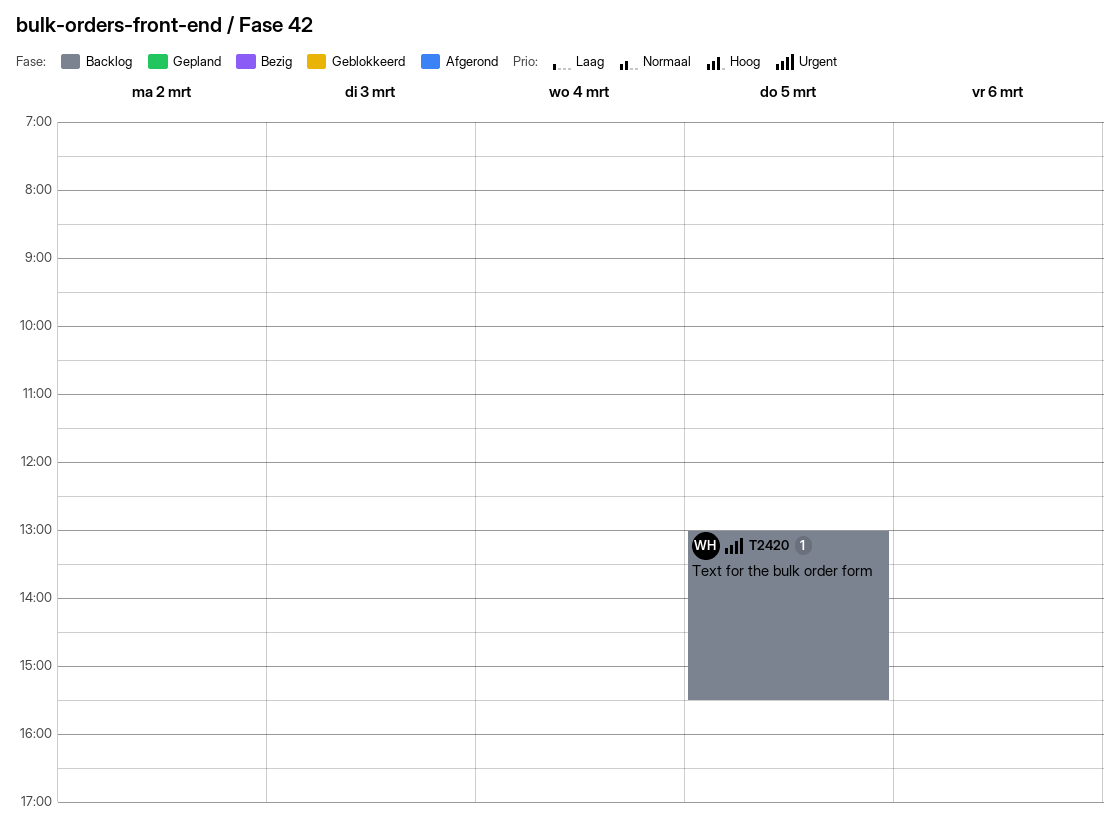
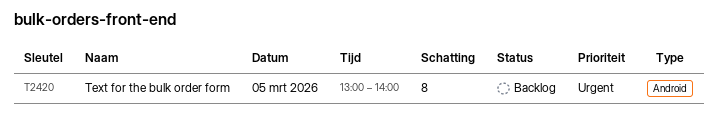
T2420, estimate: 1 -> 8
T2420, ends: 15:30 -> 14:00

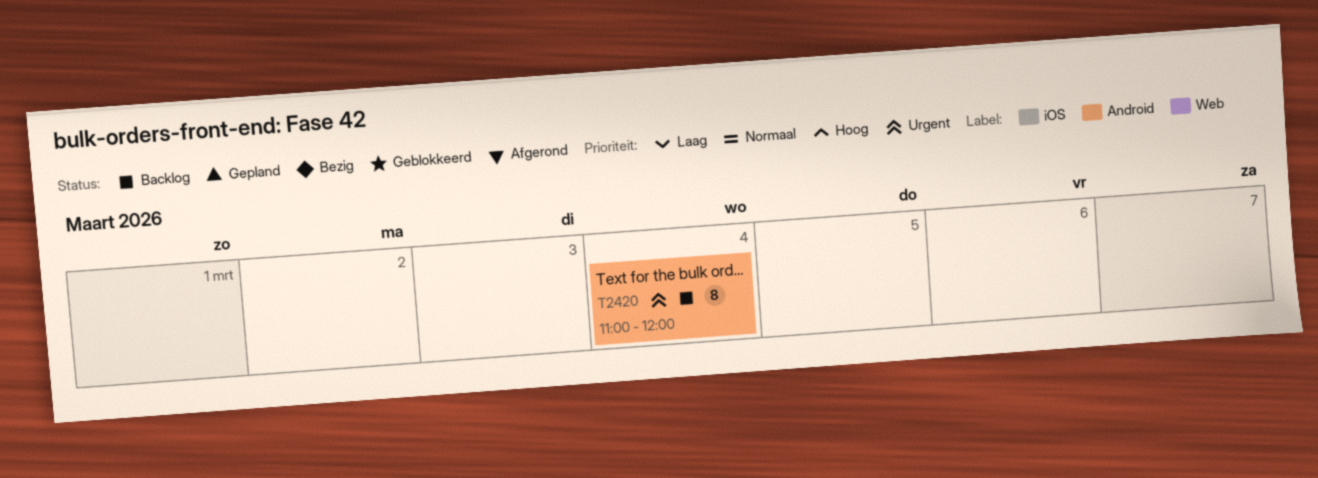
T2420, day: Mar 5 -> Mar 4
T2420, begins: 13:00 -> 11:00
T2420, ends: 14:00 -> 12:00

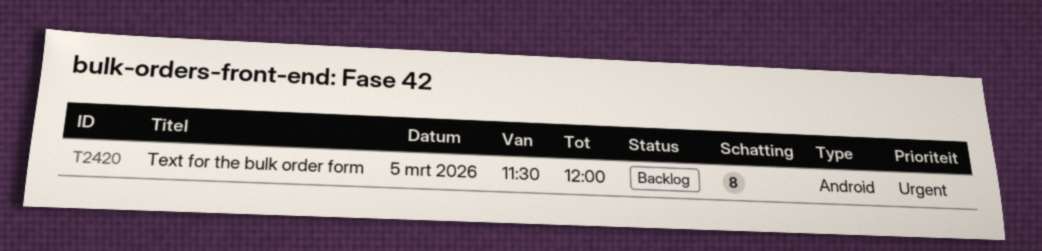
T2420, day: Mar 4 -> Mar 5
T2420, begins: 11:00 -> 11:30

